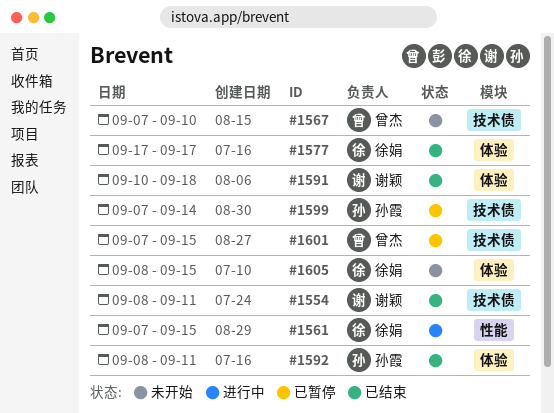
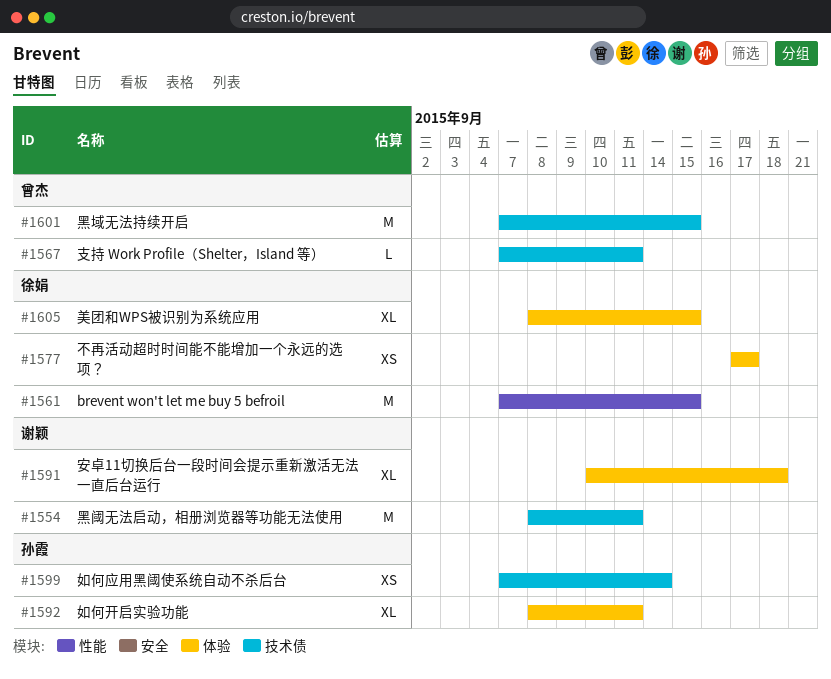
#1567, due: Sep 10 -> Sep 11

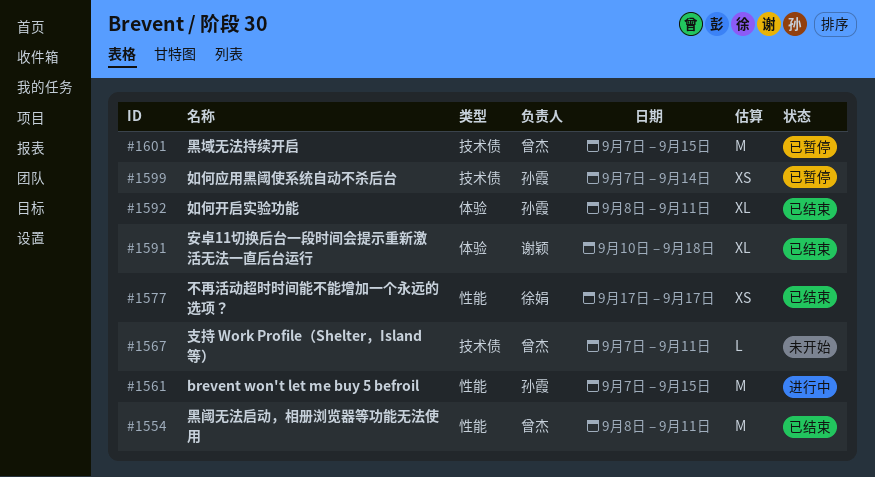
#1554, owner: 谢颖 -> 曾杰
#1554, label: 技术债 -> 性能
#1561, owner: 徐娟 -> 孙霞
#1577, label: 体验 -> 性能
#1605: present -> none

